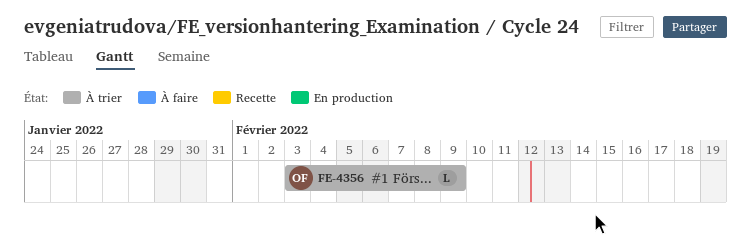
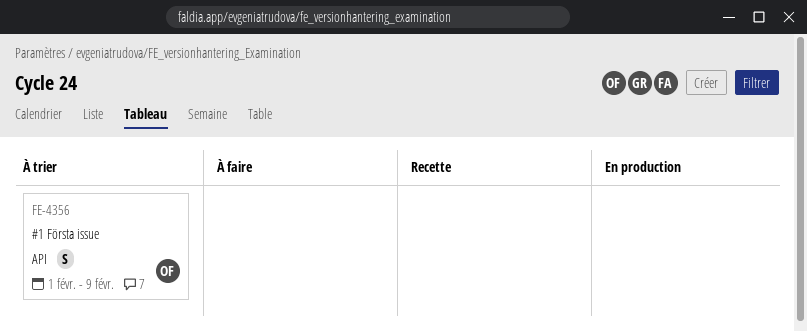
FE-4356, estimate: L -> S
FE-4356, start: Feb 3 -> Feb 1

